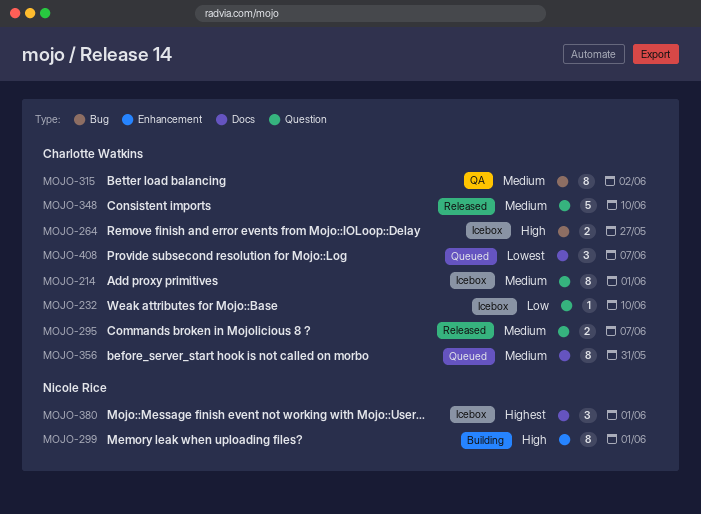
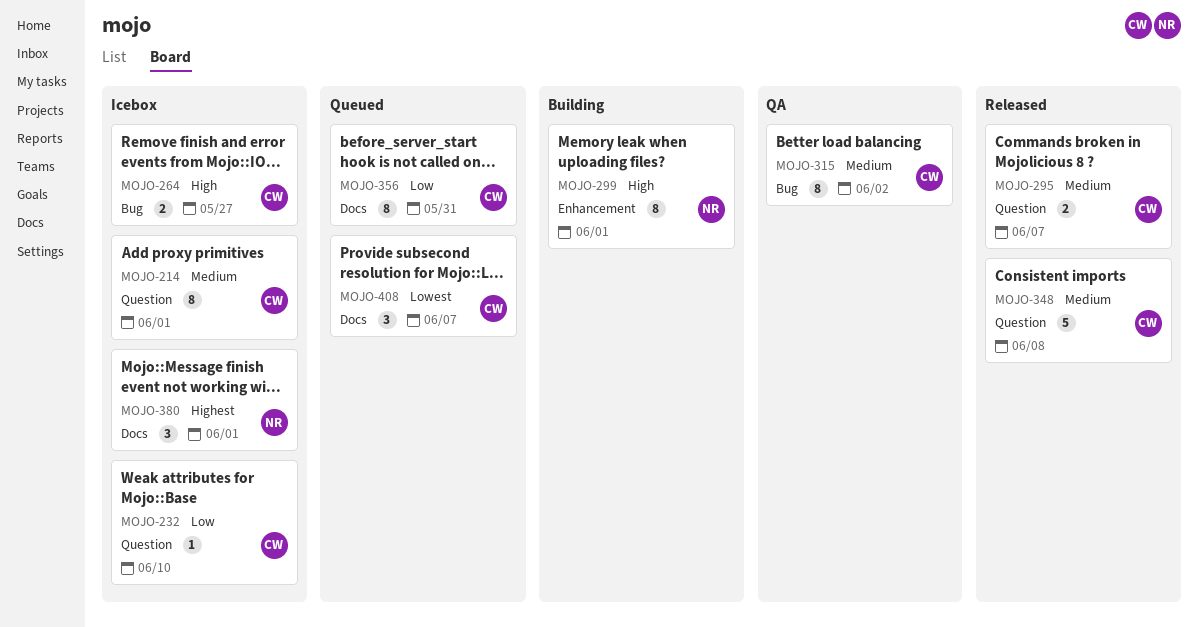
MOJO-348, due: Jun 10 -> Jun 8
MOJO-356, priority: Medium -> Low

